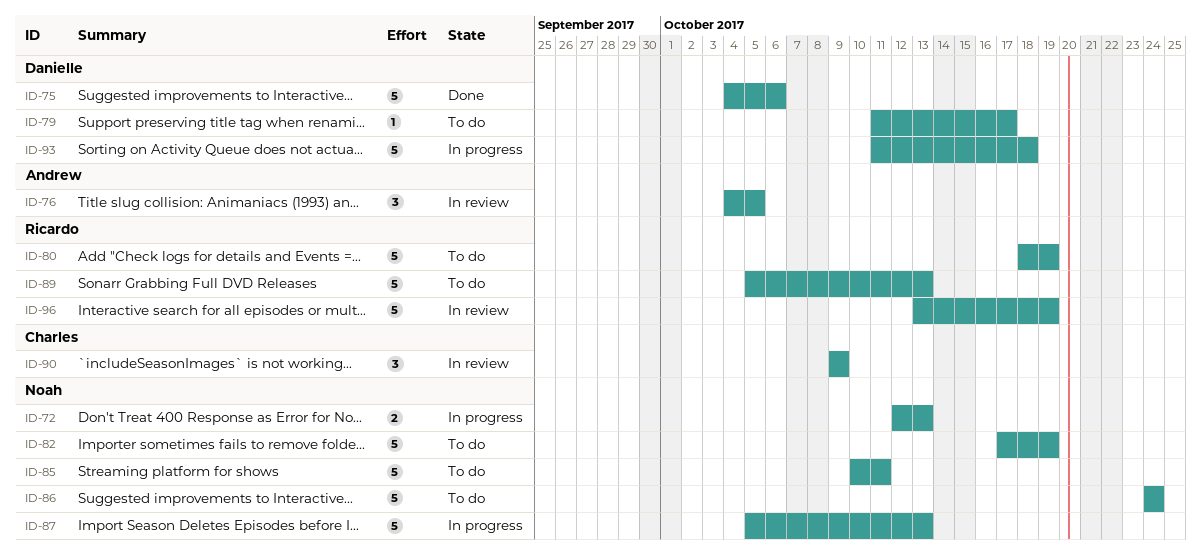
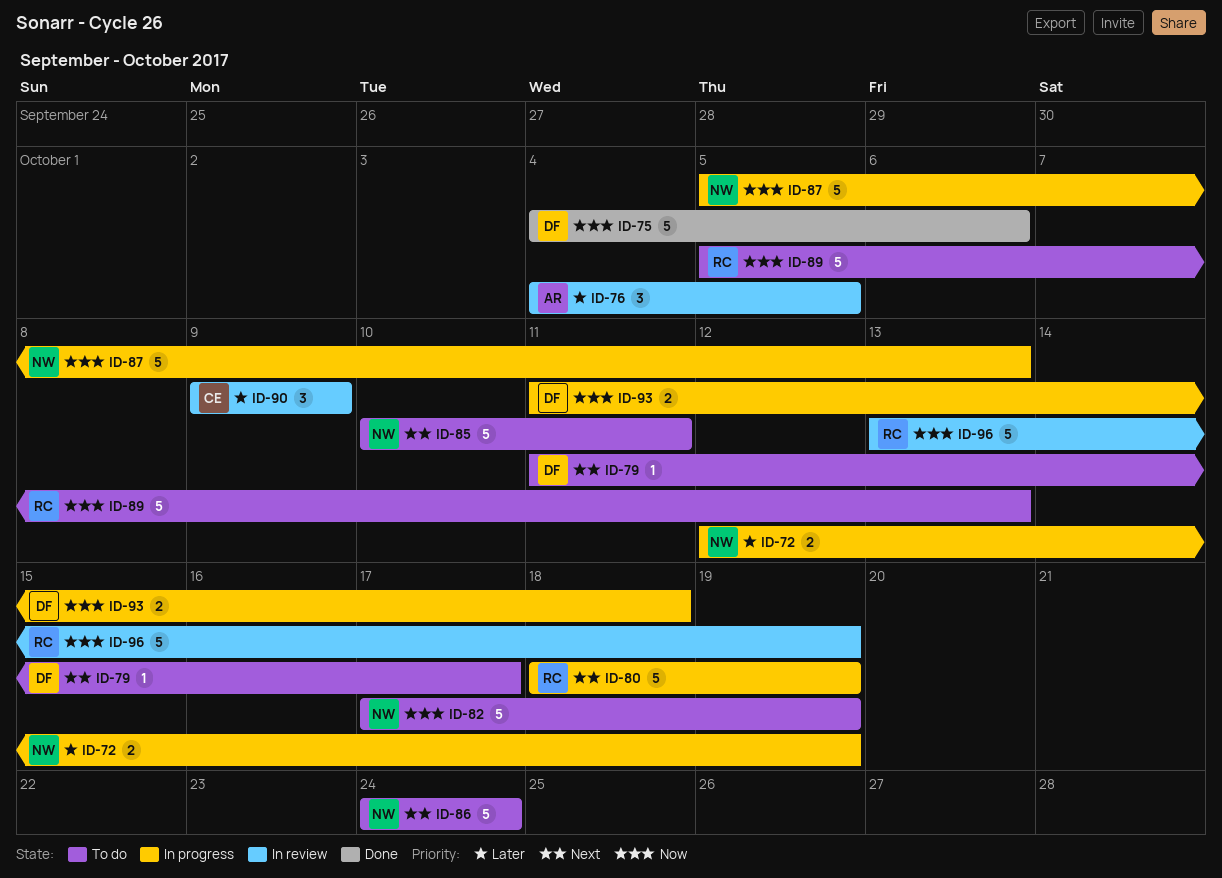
ID-72, due: Oct 13 -> Oct 19
ID-80, status: To do -> In progress
ID-93, estimate: 5 -> 2

